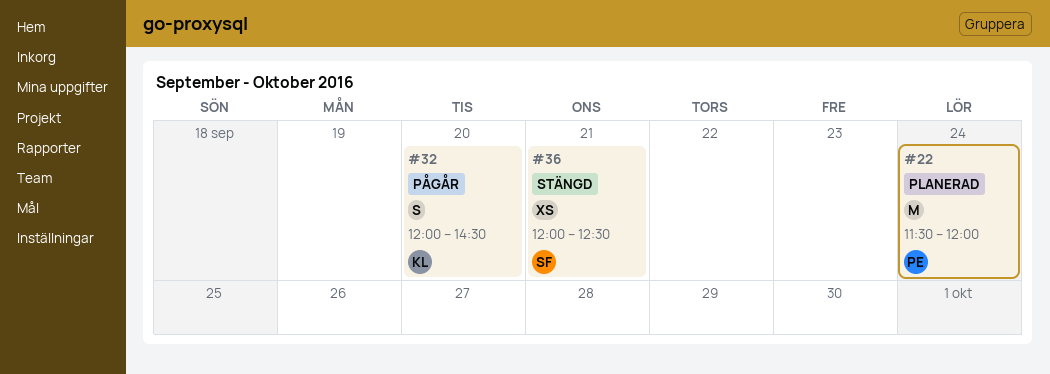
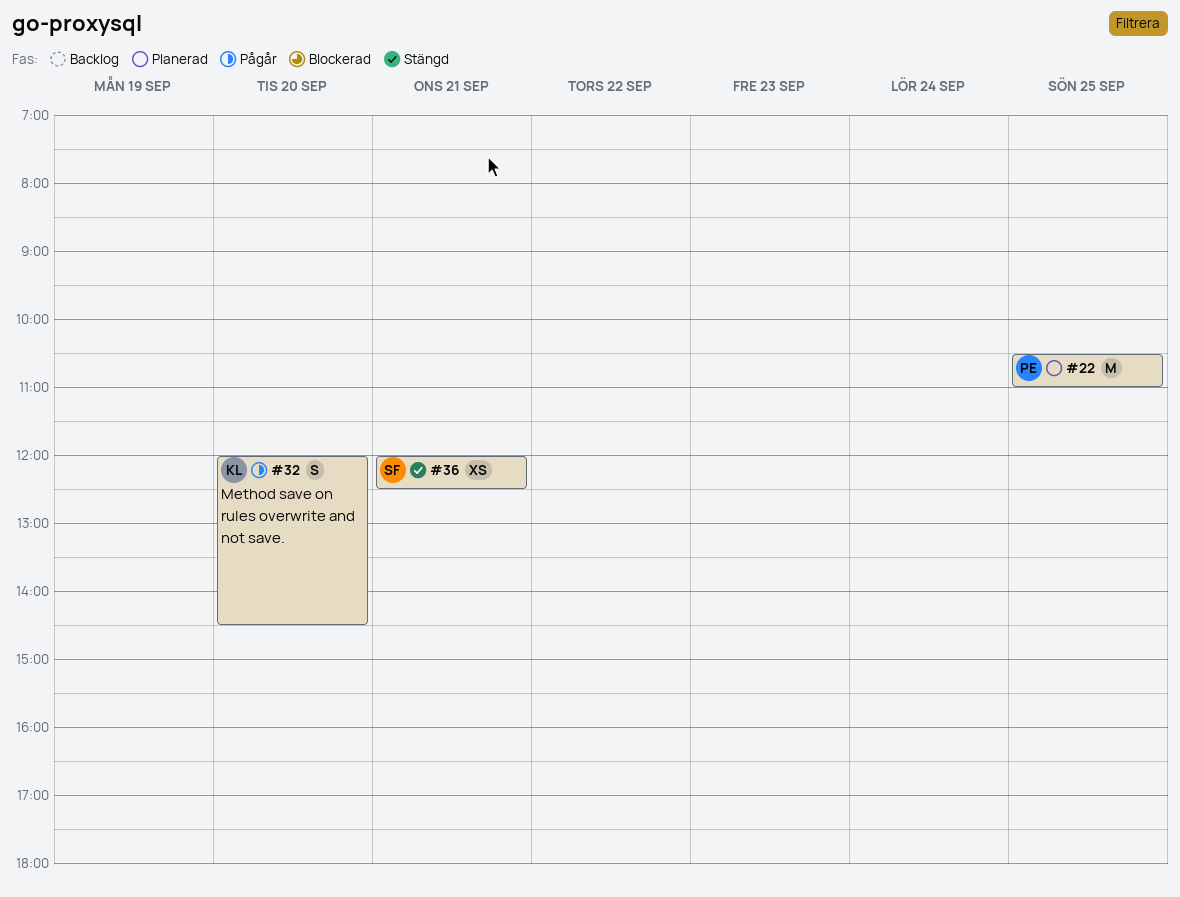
#22, day: Sep 24 -> Sep 25
#22, begins: 11:30 -> 10:30
#22, ends: 12:00 -> 11:00

